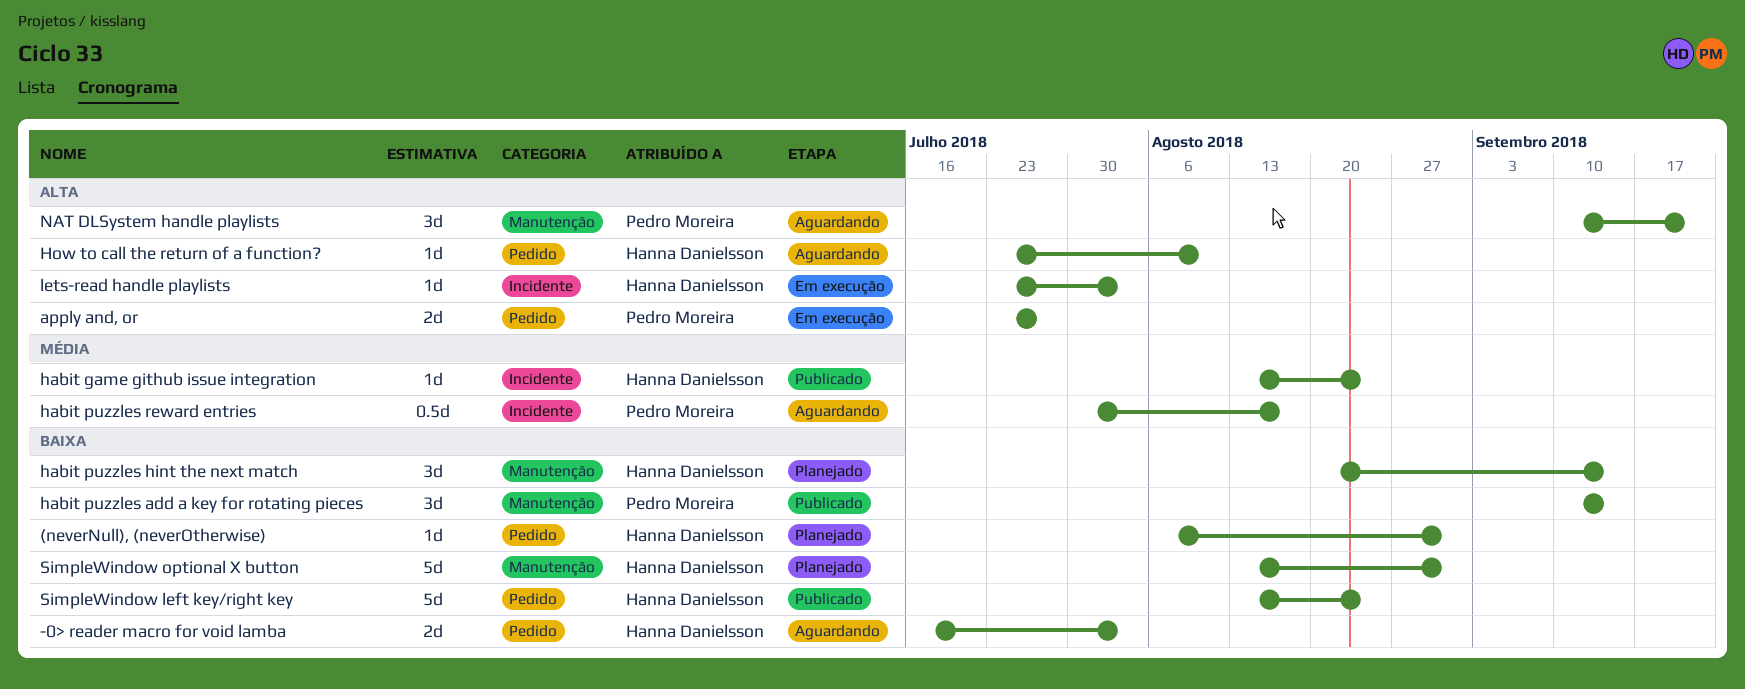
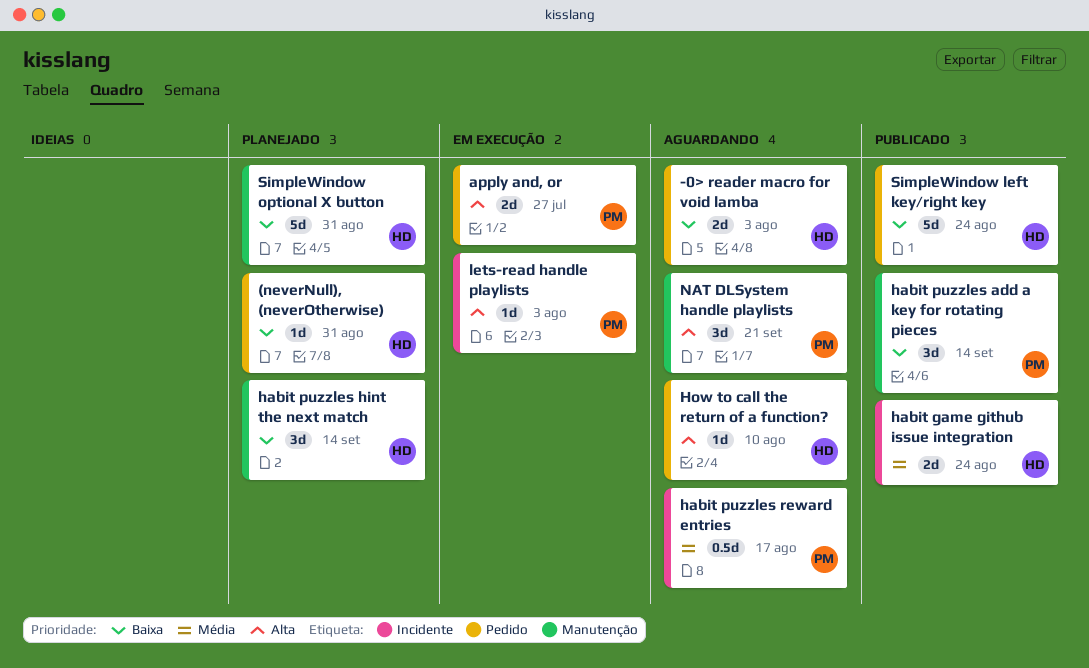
habit game github issue integration, estimate: 1d -> 2d
lets-read handle playlists, owner: Hanna Danielsson -> Pedro Moreira

